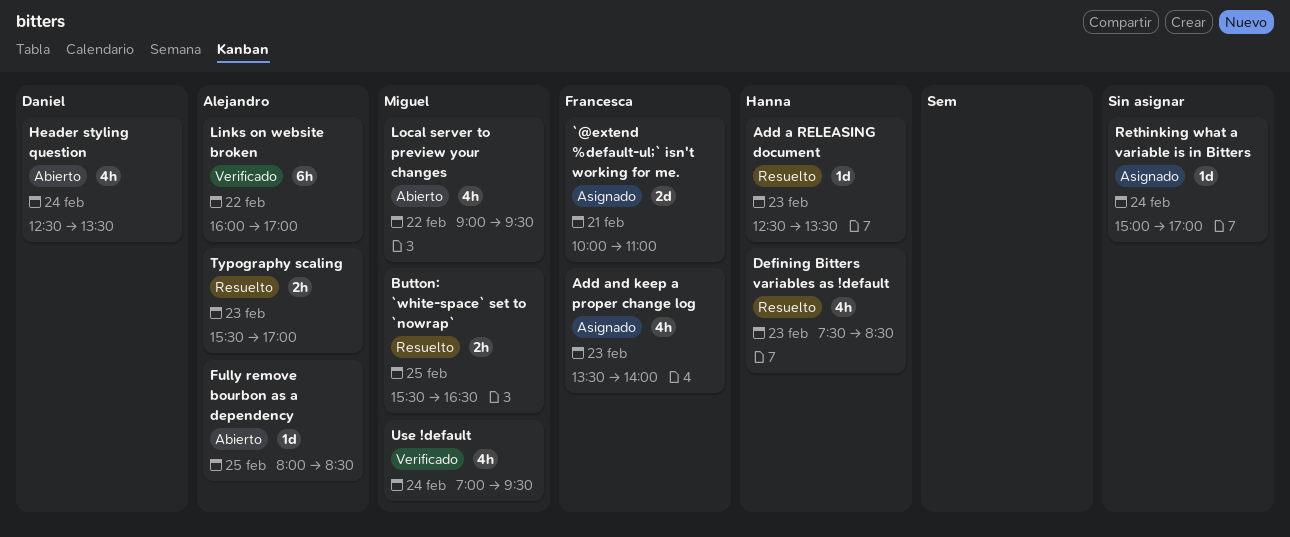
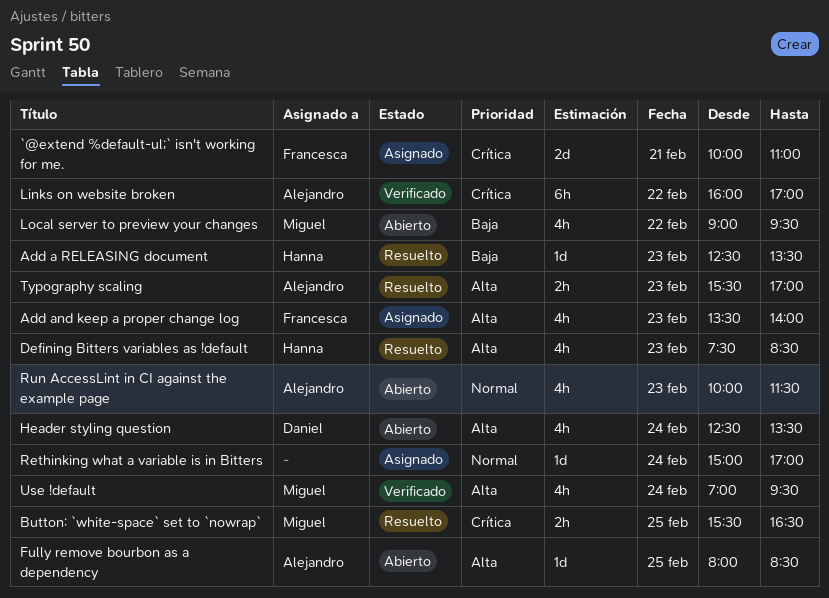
Run AccessLint in CI against the example page: none -> present

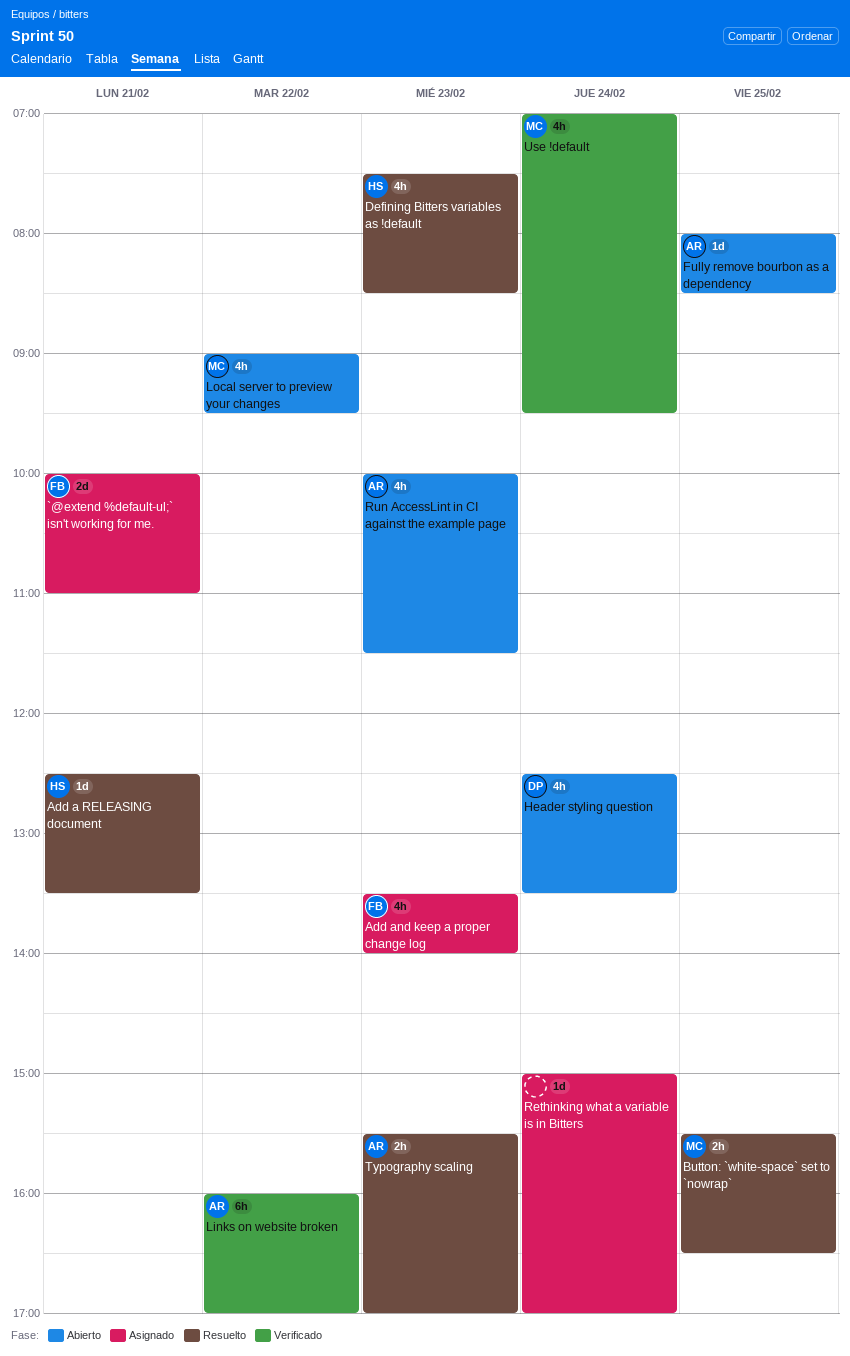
Add a RELEASING document, day: Feb 23 -> Feb 21

